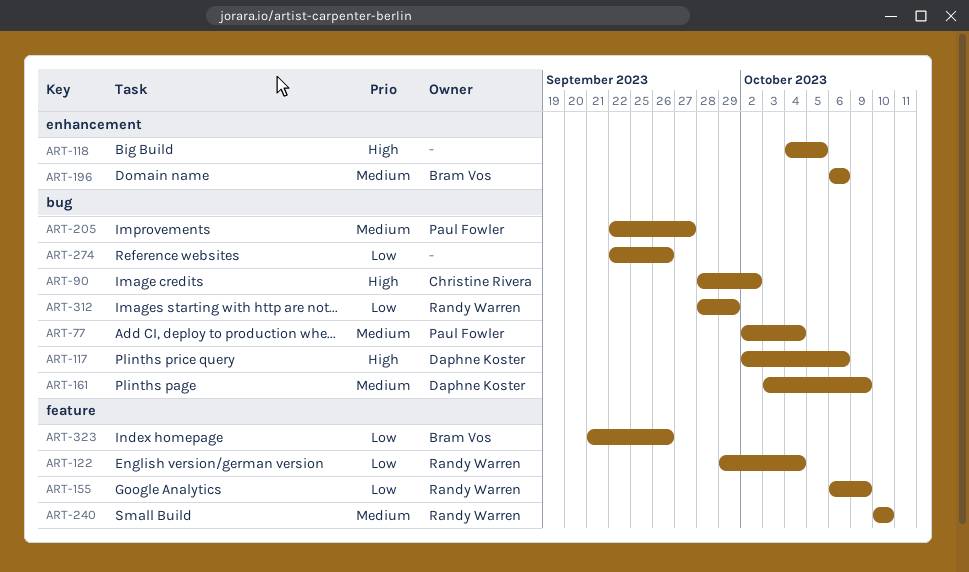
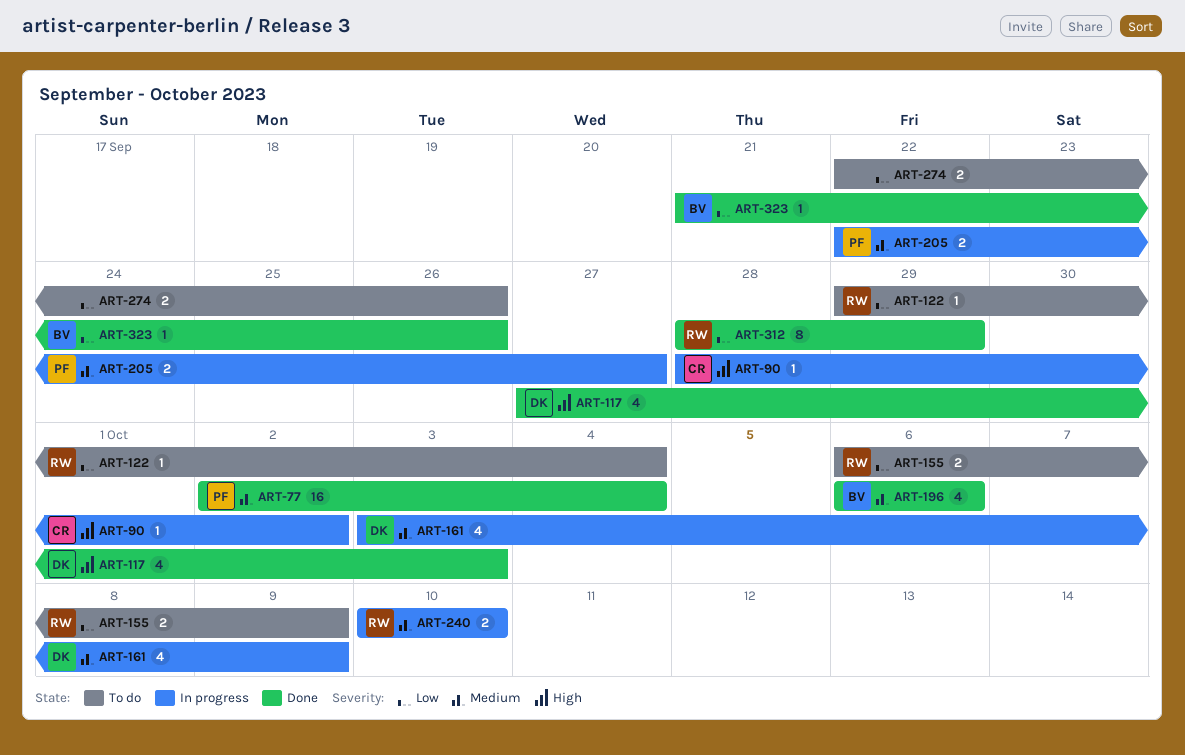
ART-117, start: Oct 2 -> Sep 27
ART-117, due: Oct 6 -> Oct 3
ART-118: present -> none

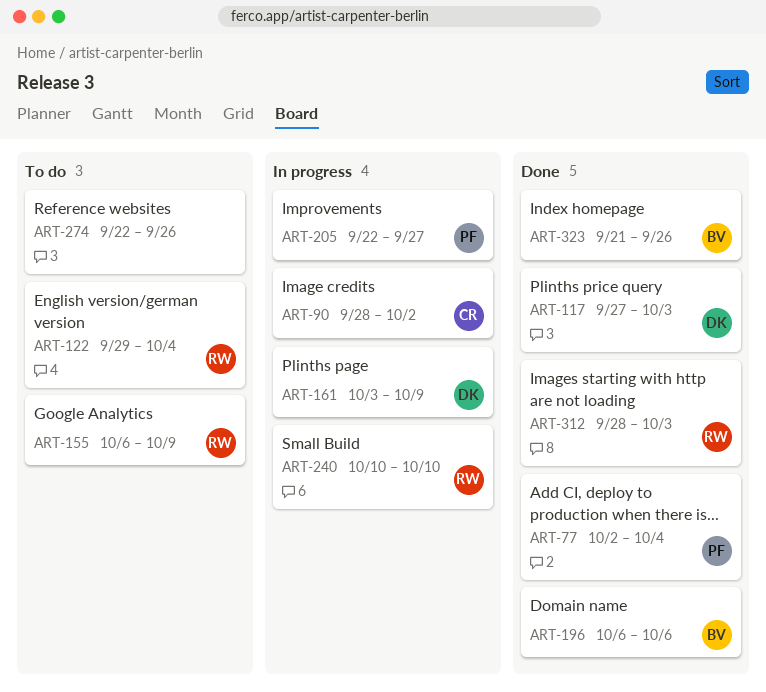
ART-312, due: Sep 29 -> Oct 3

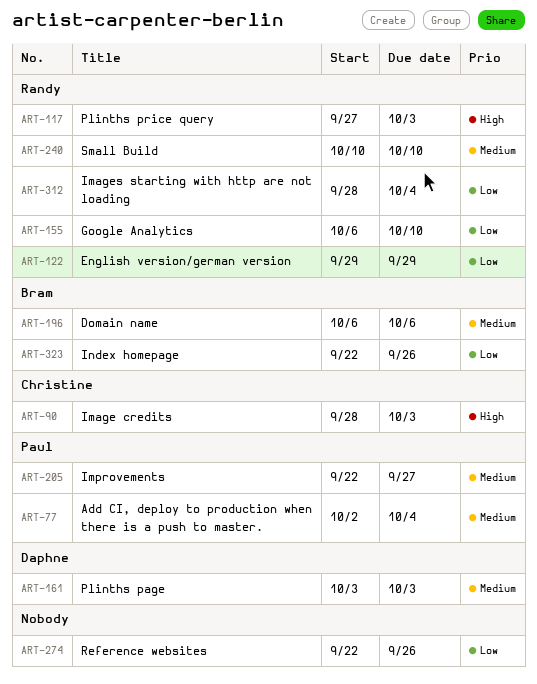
ART-90, due: Oct 2 -> Oct 3
ART-117, owner: Daphne -> Randy
ART-122, due: Oct 4 -> Sep 29
ART-155, due: Oct 9 -> Oct 10
ART-161, due: Oct 9 -> Oct 3
ART-312, due: Oct 3 -> Oct 4
ART-323, start: Sep 21 -> Sep 22

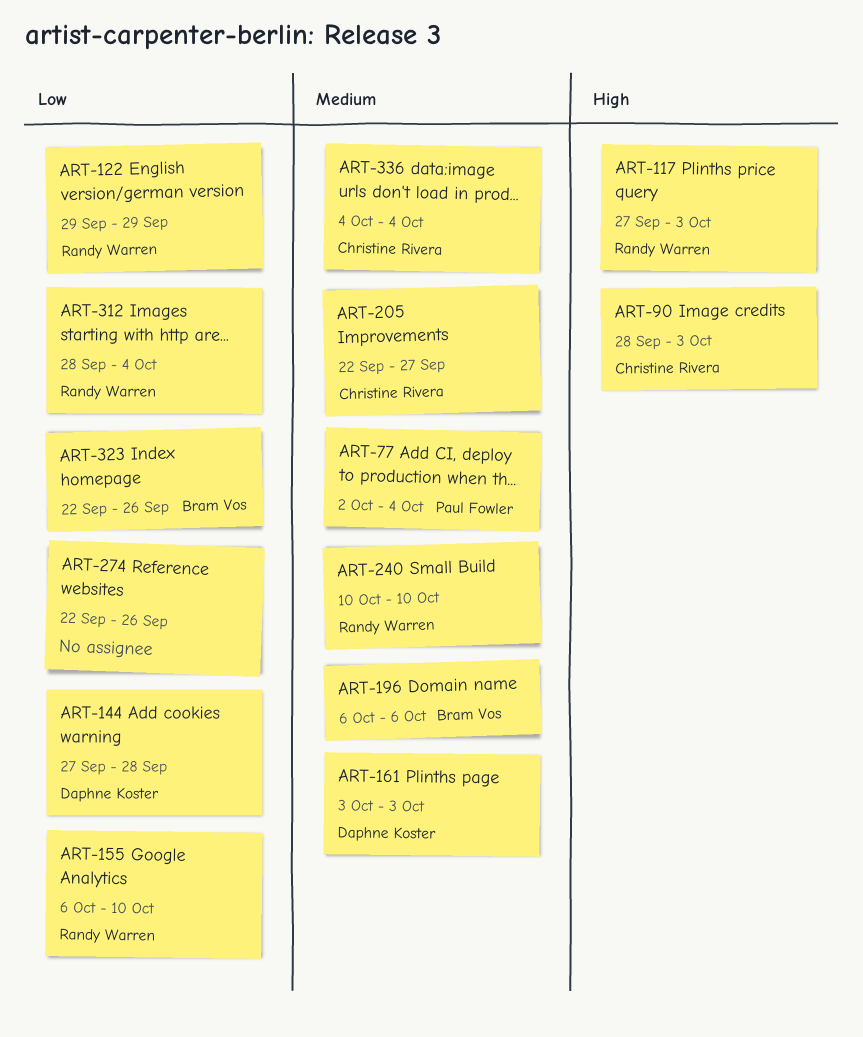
ART-144: none -> present
ART-205, owner: Paul Fowler -> Christine Rivera
ART-336: none -> present

